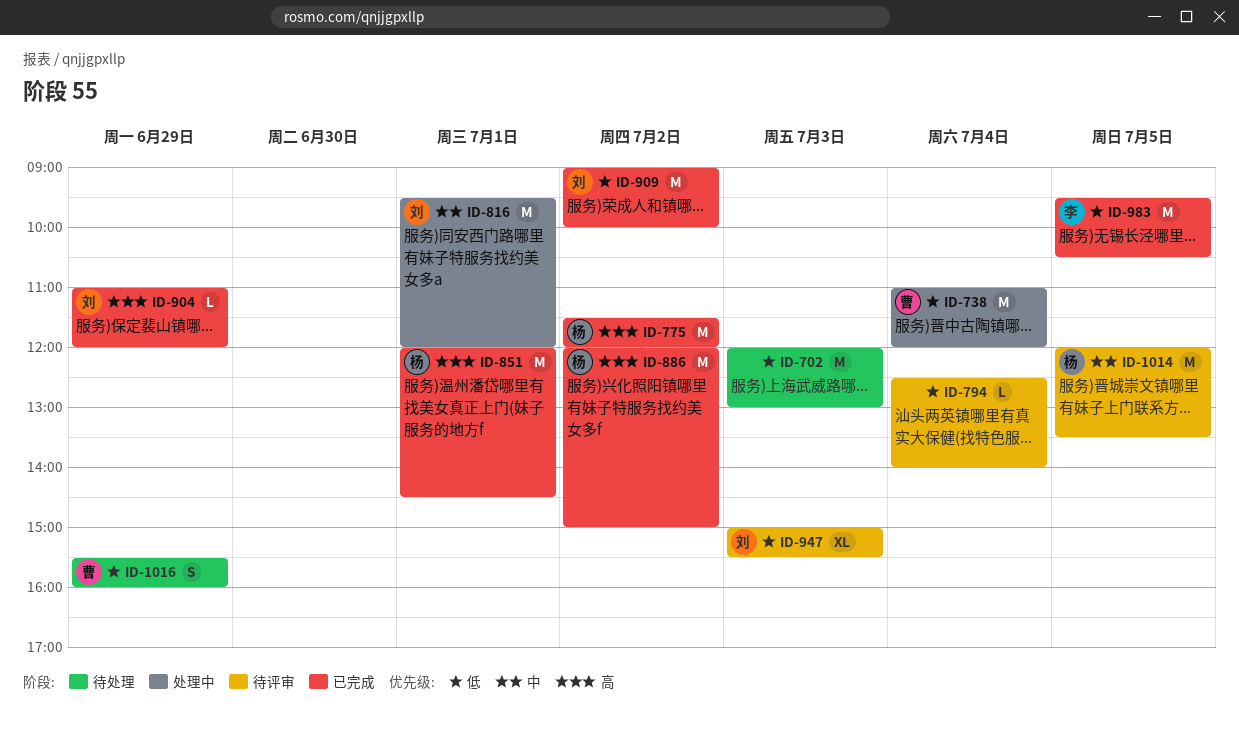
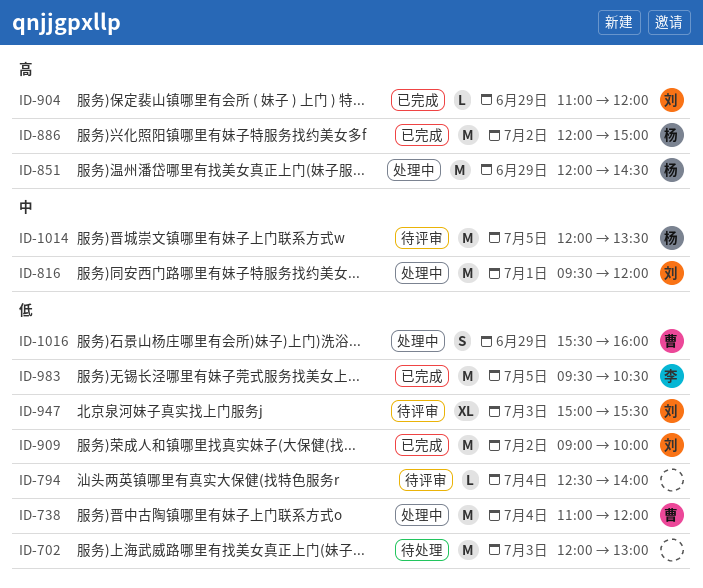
ID-775: present -> none
ID-851, status: 已完成 -> 处理中
ID-851, day: Jul 1 -> Jun 29
ID-1016, status: 待处理 -> 处理中

